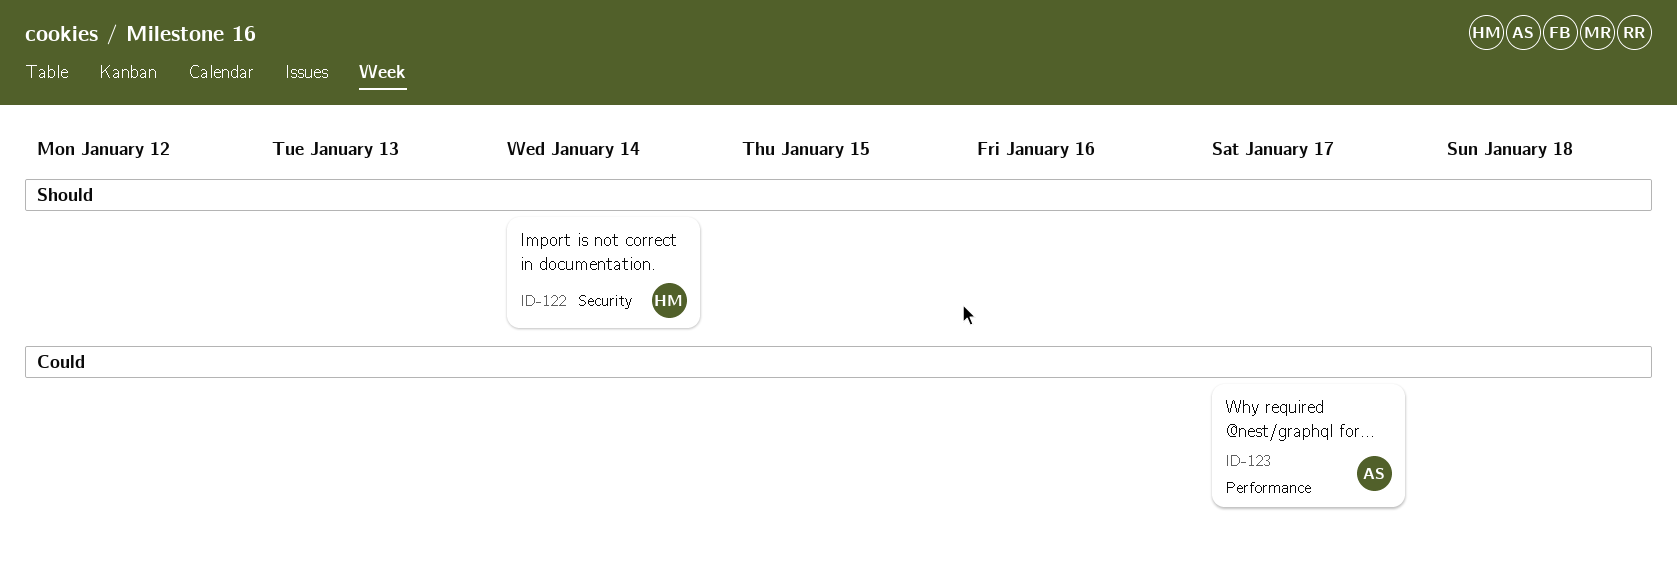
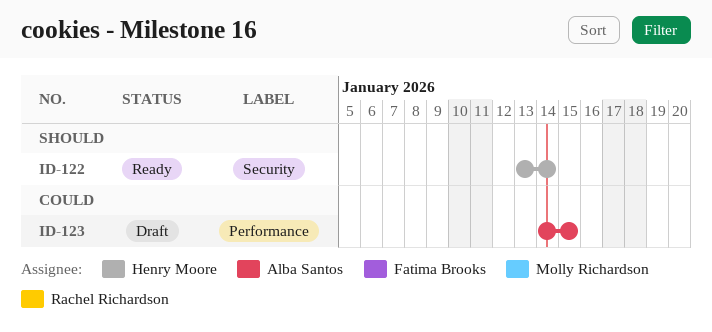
ID-123, due: Jan 17 -> Jan 15

